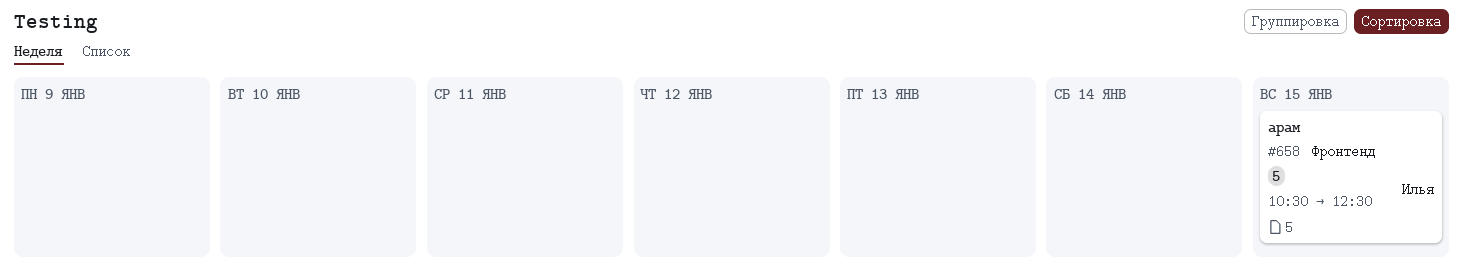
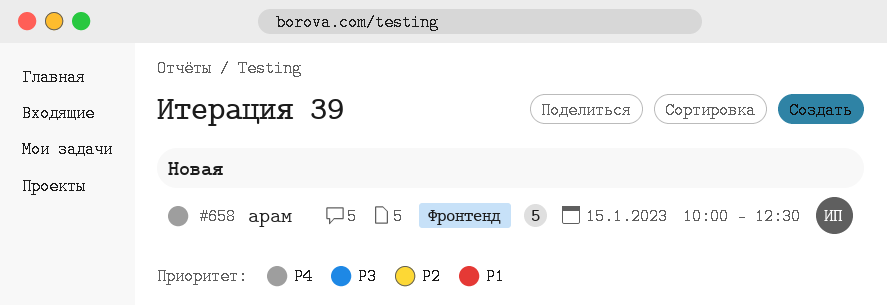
#658, begins: 10:30 -> 10:00

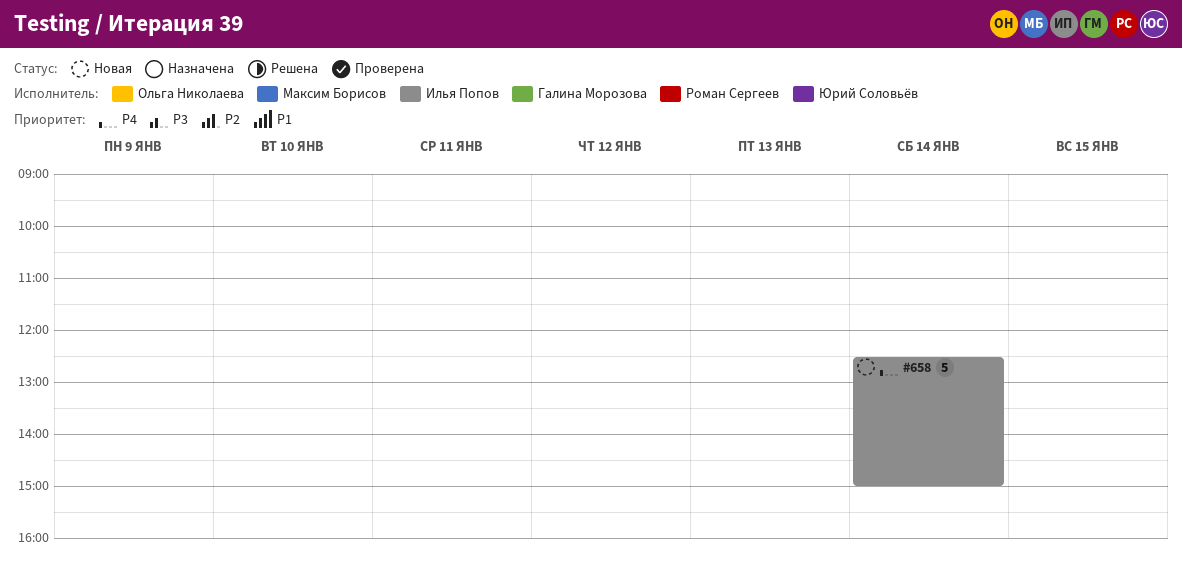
#658, day: Jan 15 -> Jan 14
#658, begins: 10:00 -> 12:30
#658, ends: 12:30 -> 15:00

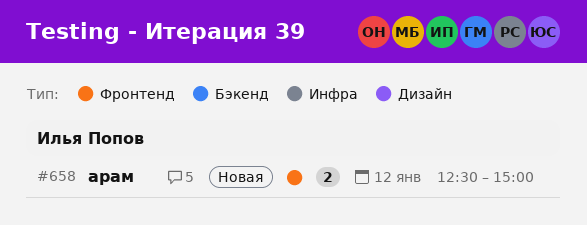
#658, estimate: 5 -> 2
#658, day: Jan 14 -> Jan 12

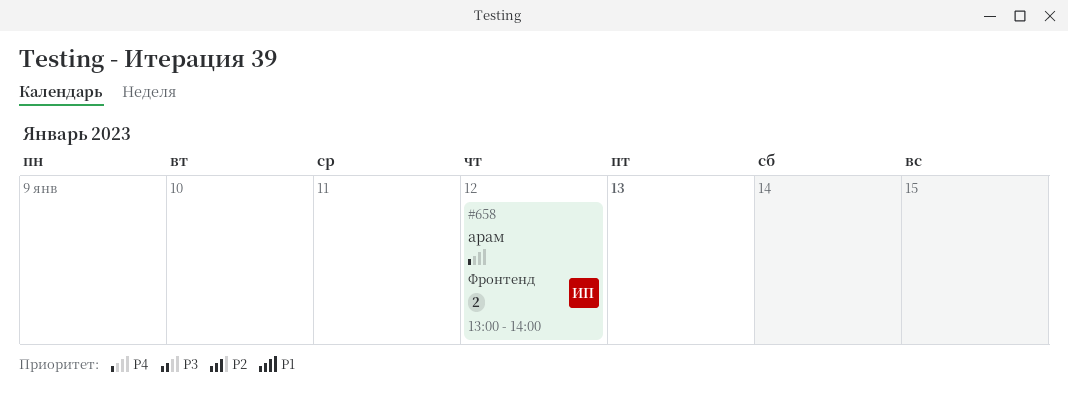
#658, begins: 12:30 -> 13:00
#658, ends: 15:00 -> 14:00

